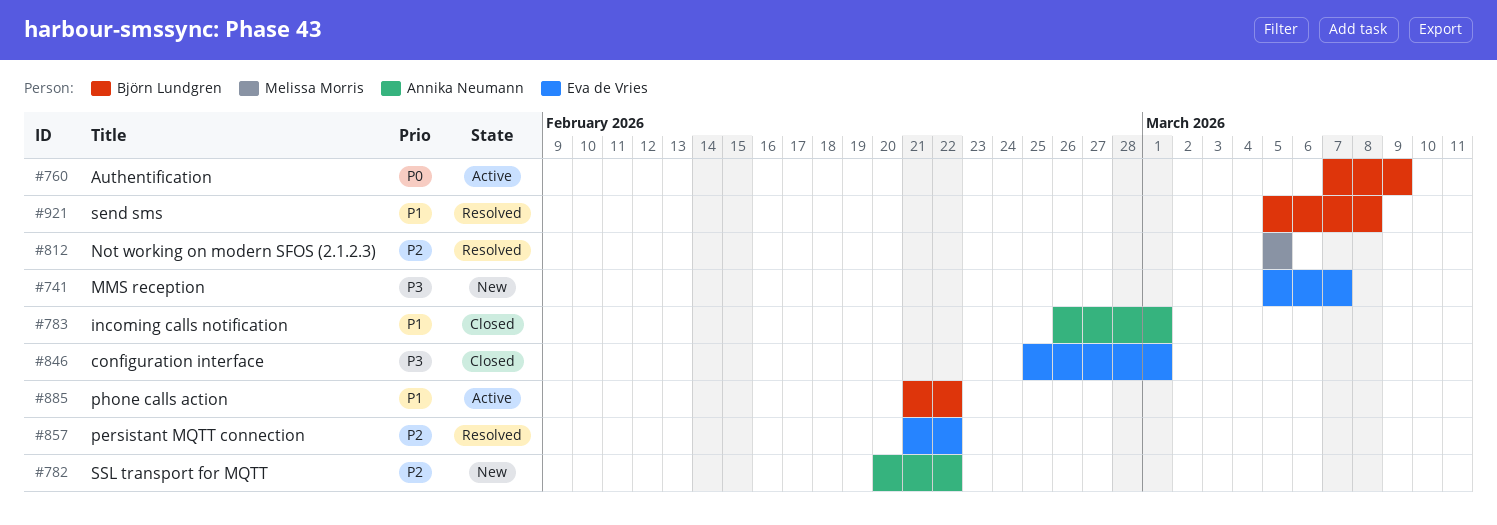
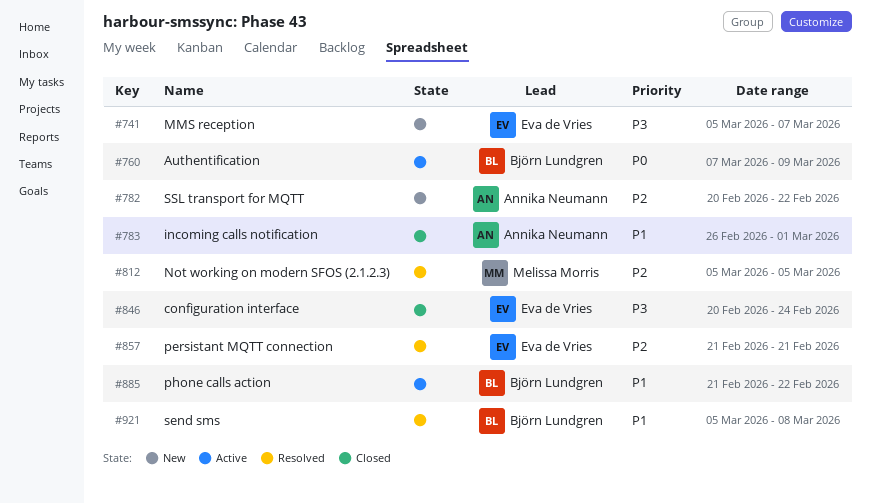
#846, start: Feb 25 -> Feb 20
#846, due: Mar 1 -> Feb 24
#857, due: Feb 22 -> Feb 21

